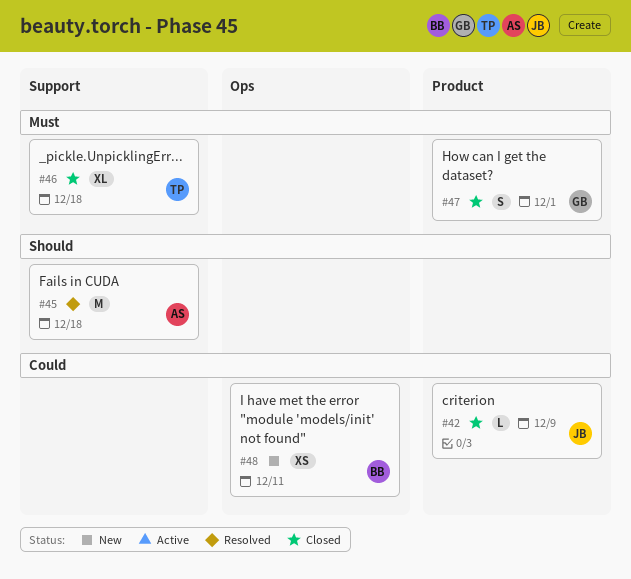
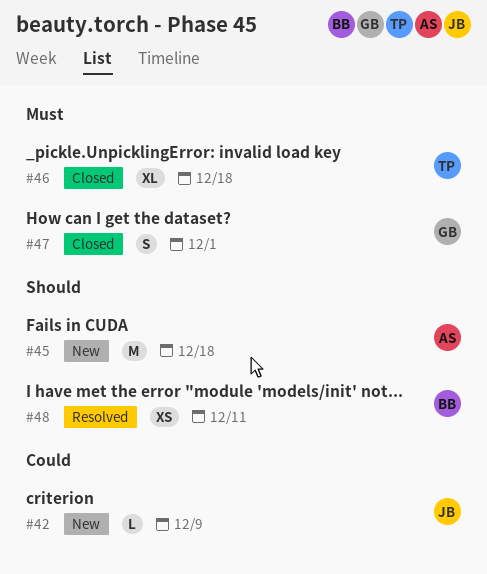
#42, status: Closed -> New
#45, status: Resolved -> New
#48, status: New -> Resolved
#48, priority: Could -> Should

